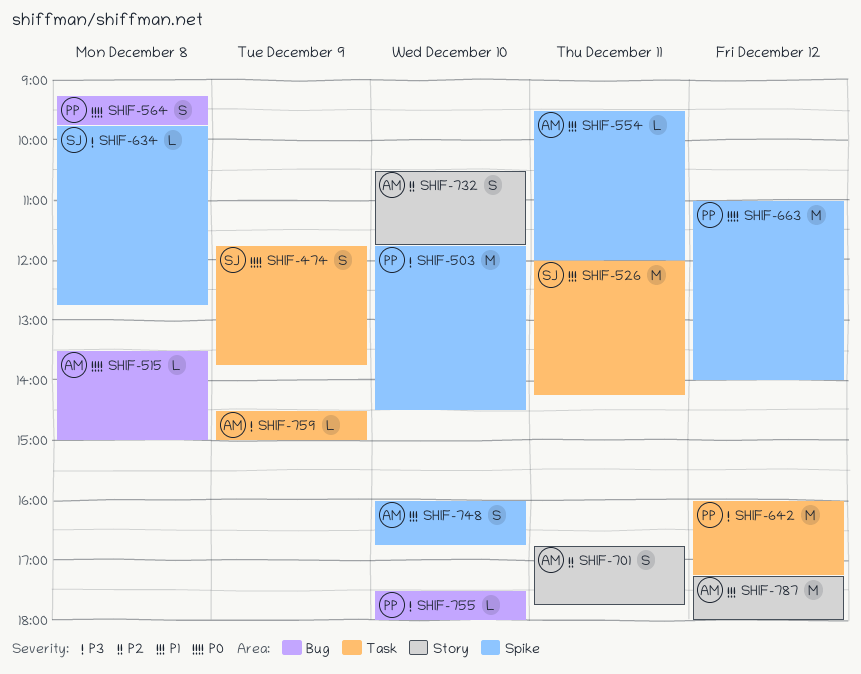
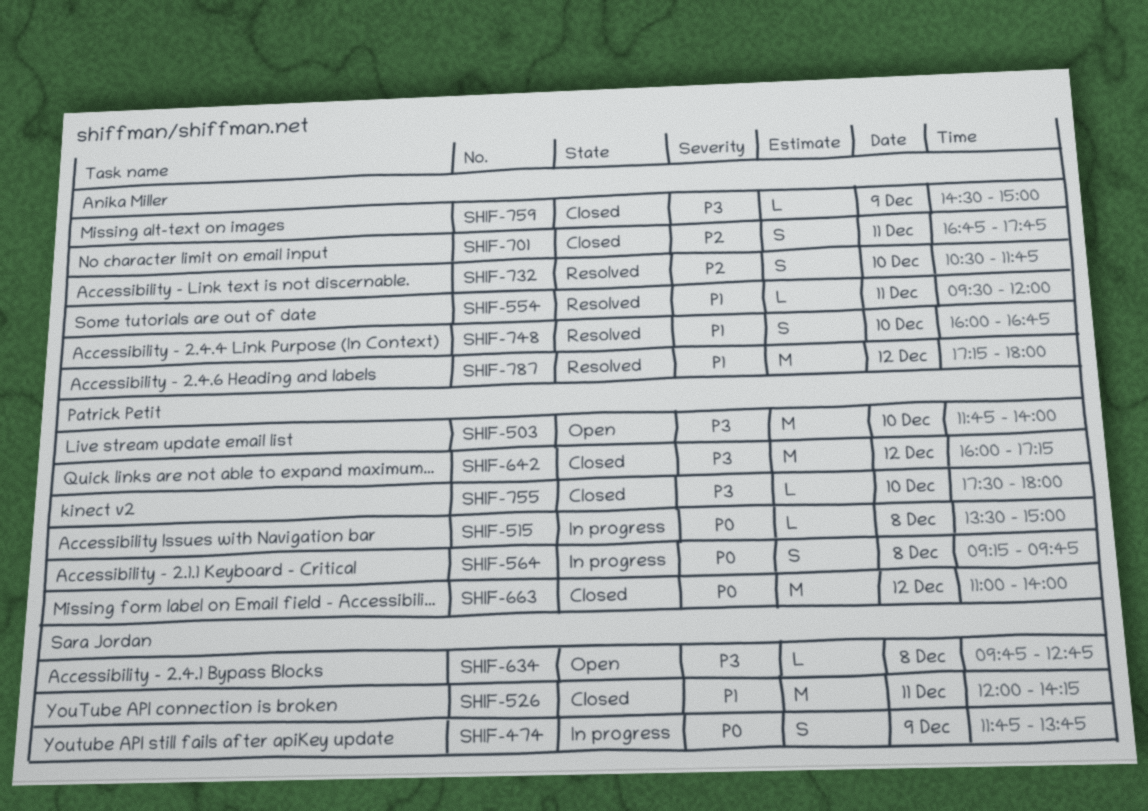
SHIF-503, ends: 14:30 -> 14:00
SHIF-515, owner: Anika Miller -> Patrick Petit

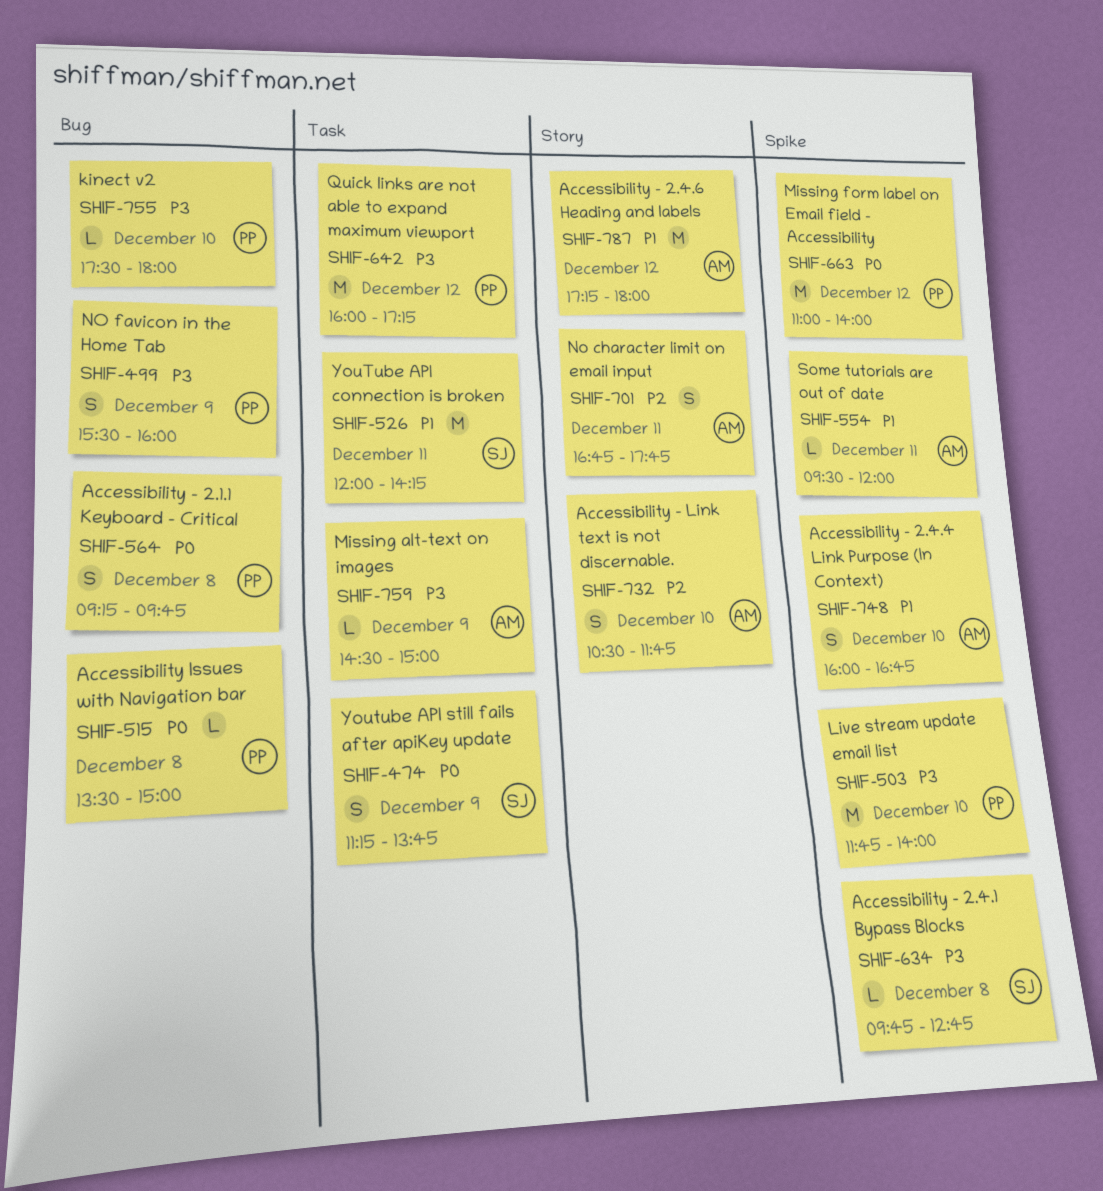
SHIF-474, begins: 11:45 -> 11:15
SHIF-499: none -> present

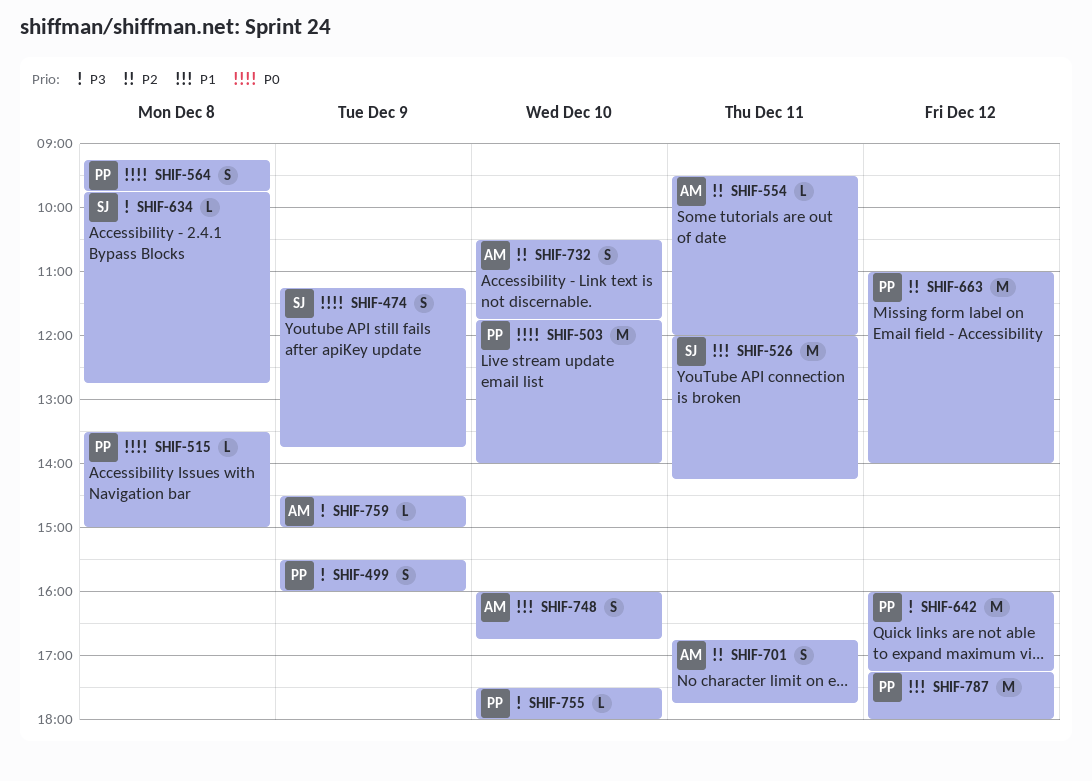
SHIF-503, priority: P3 -> P0
SHIF-554, priority: P1 -> P2
SHIF-663, priority: P0 -> P2
SHIF-787, owner: AM -> PP

